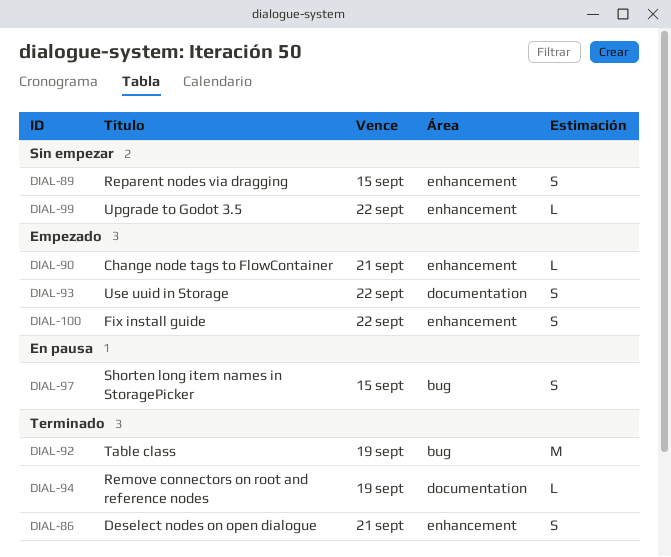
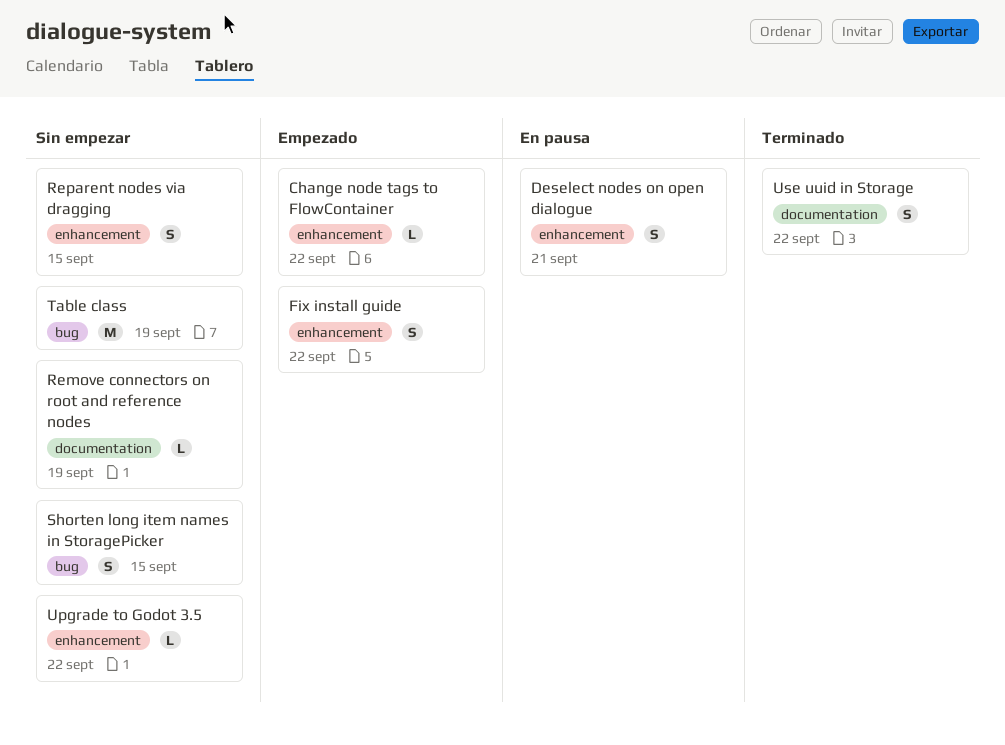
Change node tags to FlowContainer, due: Sep 21 -> Sep 22
Deselect nodes on open dialogue, status: Terminado -> En pausa
Remove connectors on root and reference nodes, status: Terminado -> Sin empezar
Shorten long item names in StoragePicker, status: En pausa -> Sin empezar
Table class, status: Terminado -> Sin empezar
Use uuid in Storage, status: Empezado -> Terminado

